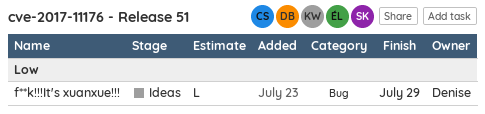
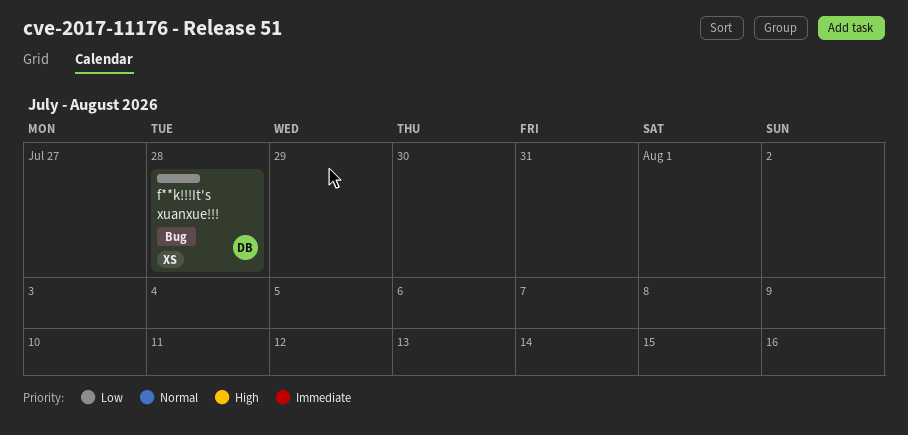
f**k!!!It's xuanxue!!!, estimate: L -> XS
f**k!!!It's xuanxue!!!, due: Jul 29 -> Jul 28

